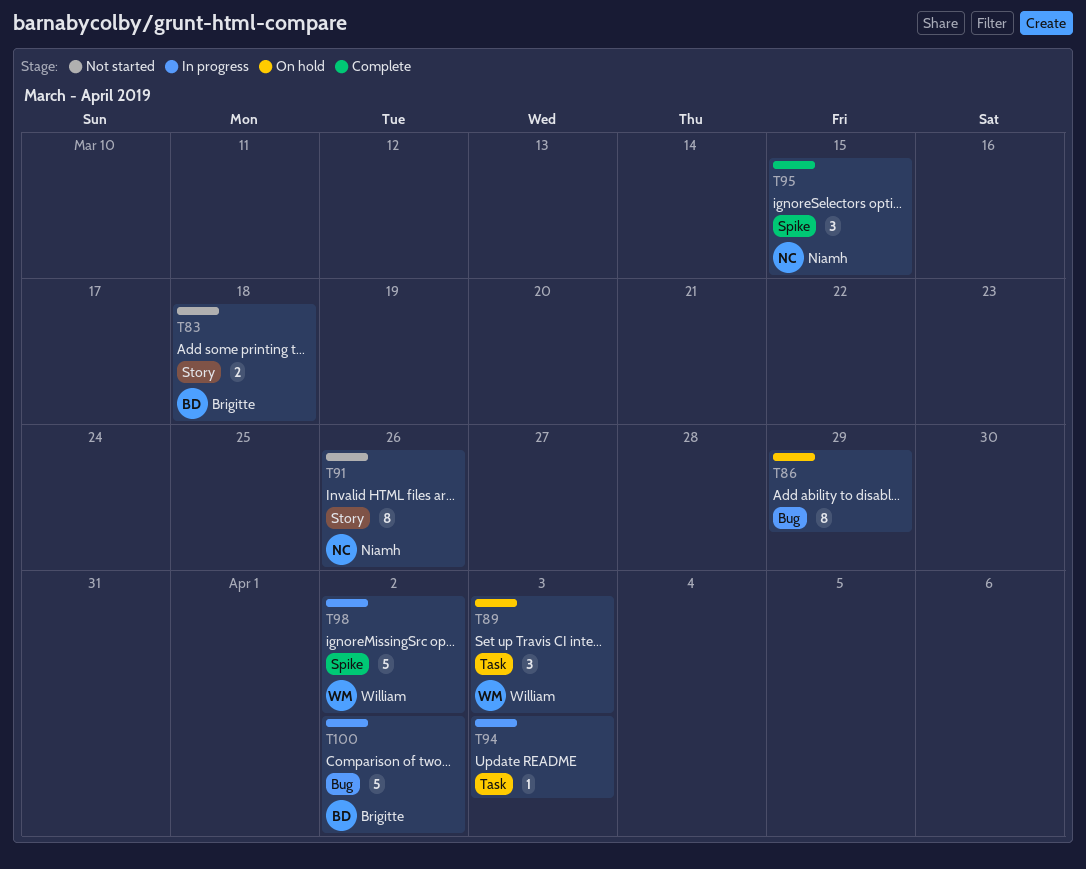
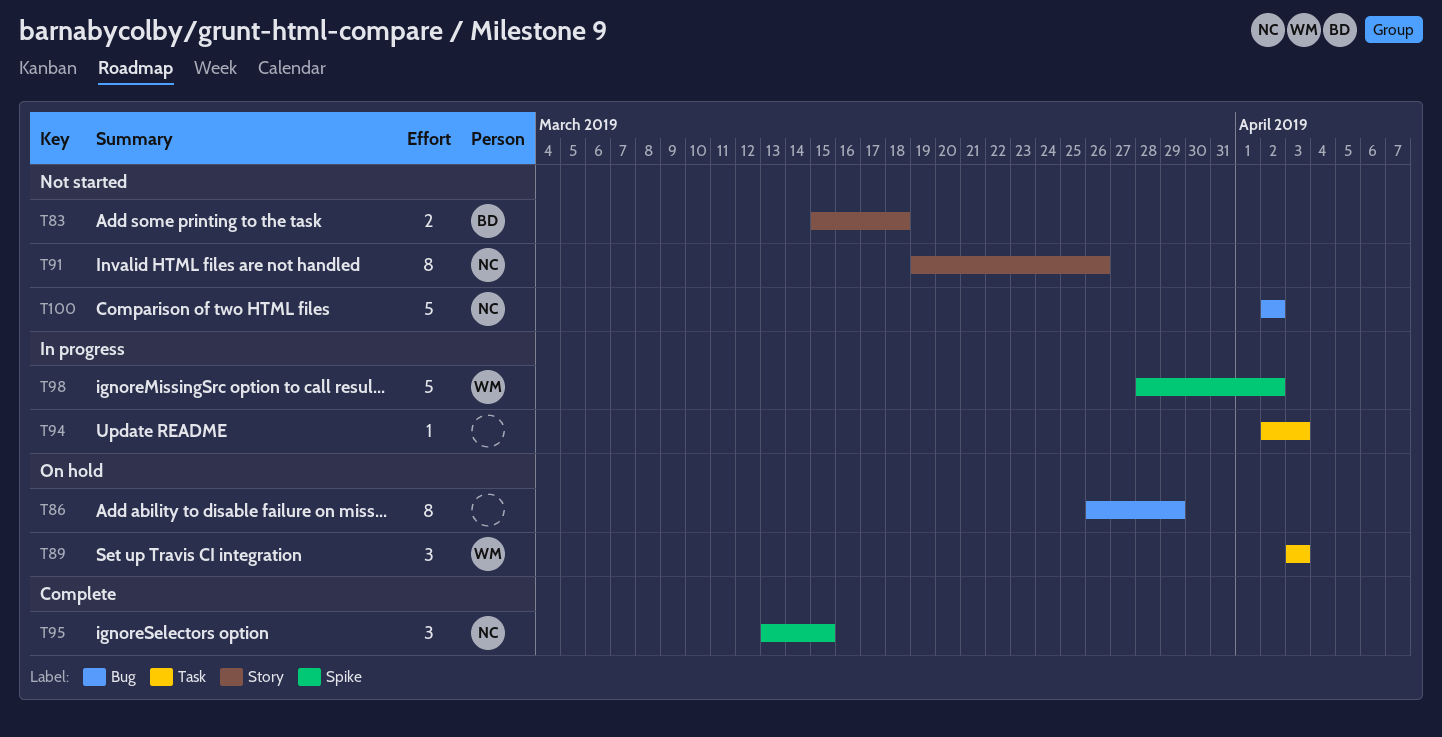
T100, status: In progress -> Not started
T100, owner: Brigitte -> Niamh

